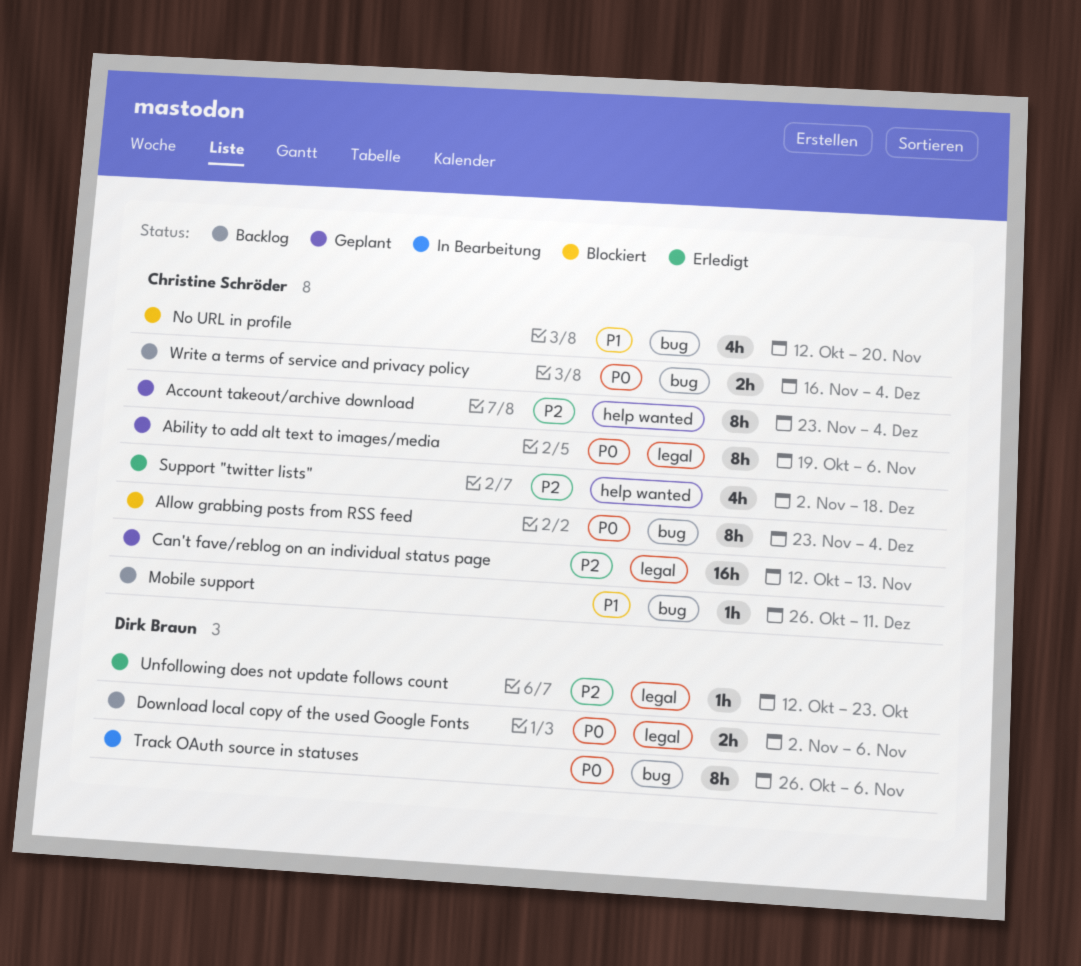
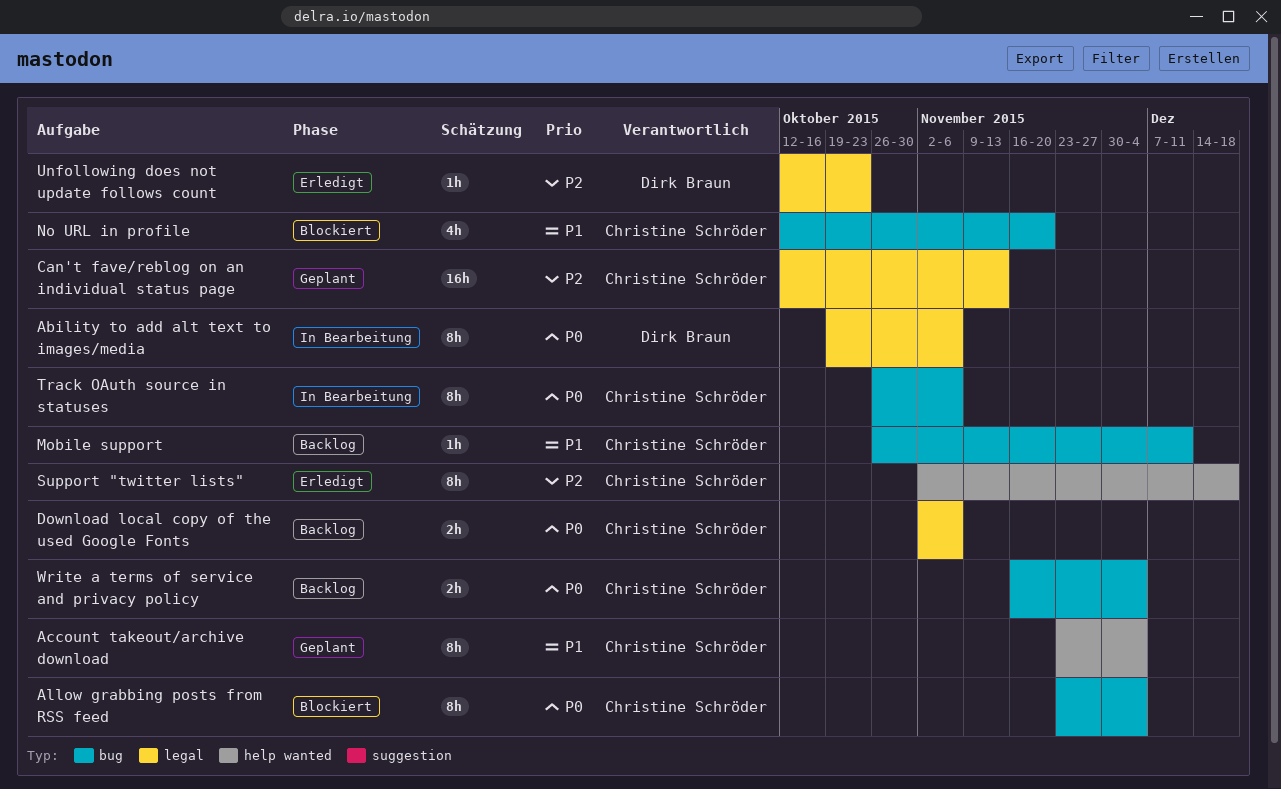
Ability to add alt text to images/media, status: Geplant -> In Bearbeitung
Ability to add alt text to images/media, owner: Christine Schröder -> Dirk Braun
Account takeout/archive download, priority: P2 -> P1
Download local copy of the used Google Fonts, owner: Dirk Braun -> Christine Schröder
Support "twitter lists", estimate: 4h -> 8h
Track OAuth source in statuses, owner: Dirk Braun -> Christine Schröder

